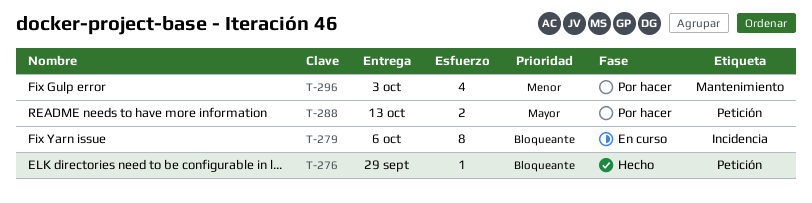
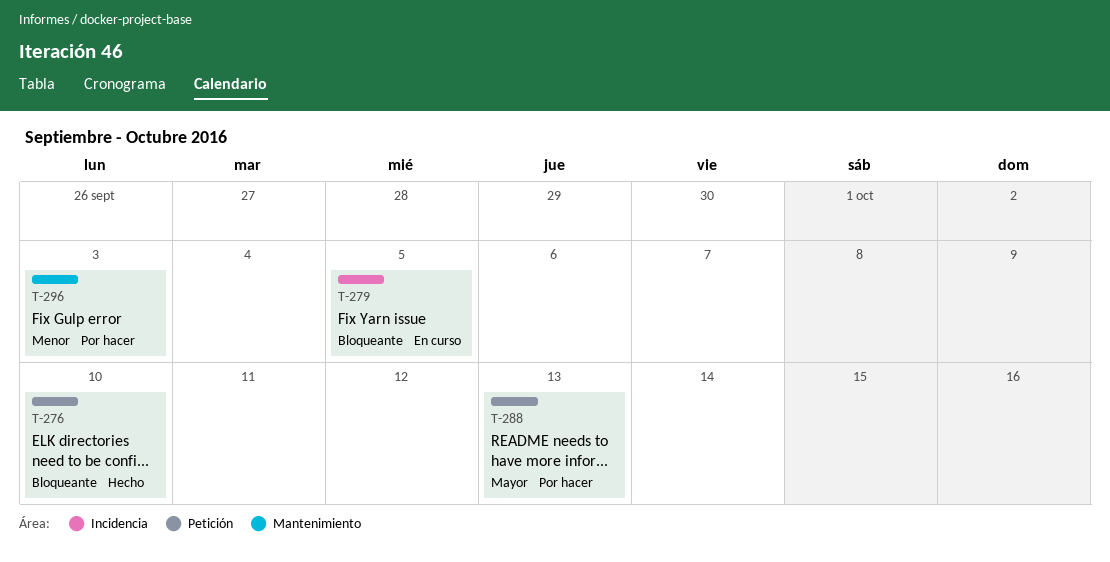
T-276, due: Sep 29 -> Oct 10
T-279, due: Oct 6 -> Oct 5

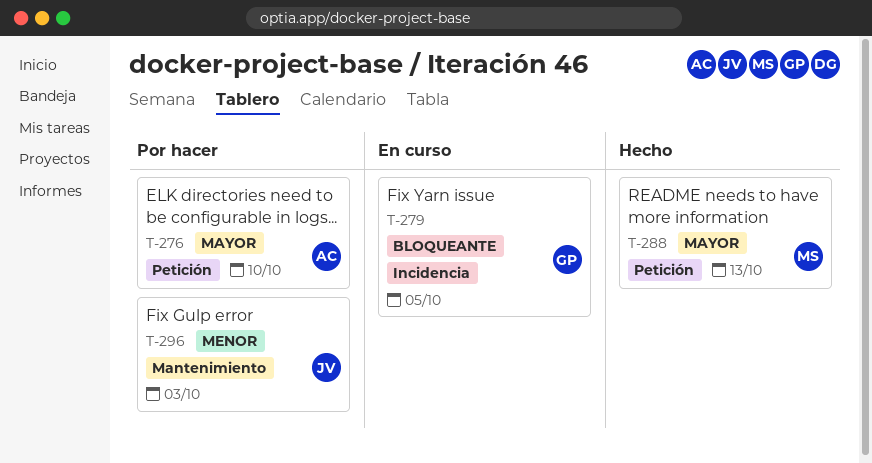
T-276, status: Hecho -> Por hacer
T-276, priority: Bloqueante -> Mayor
T-288, status: Por hacer -> Hecho

